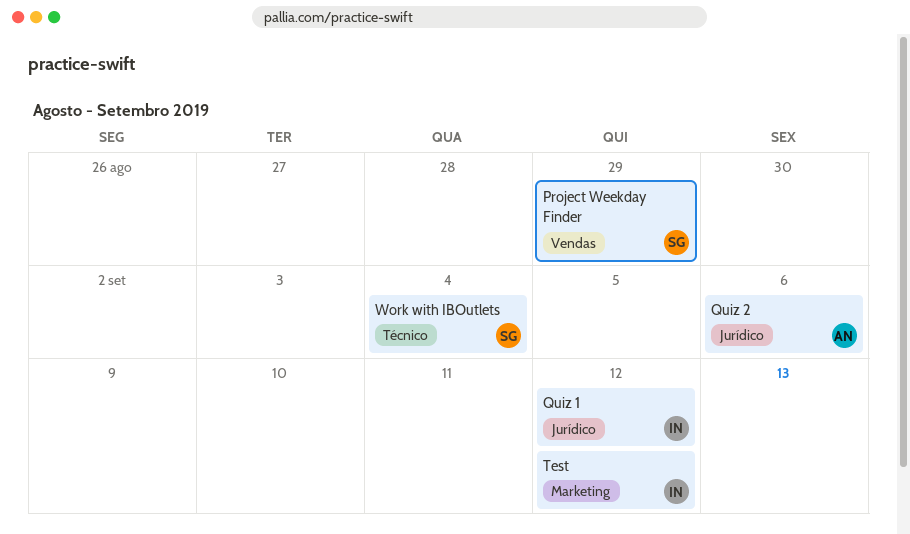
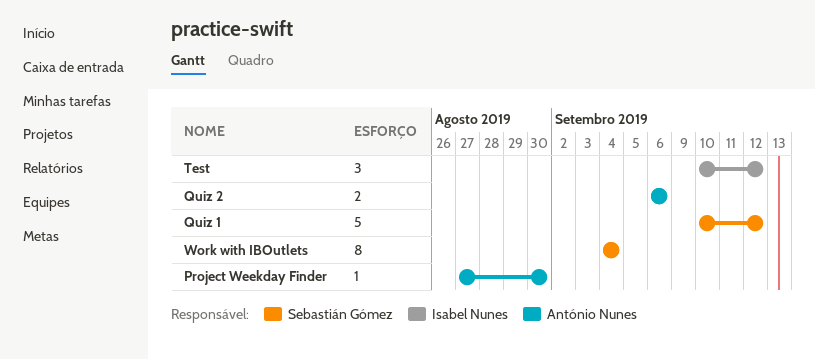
Project Weekday Finder, owner: Sebastián Gómez -> António Nunes
Project Weekday Finder, due: Aug 29 -> Aug 30
Quiz 1, owner: Isabel Nunes -> Sebastián Gómez

